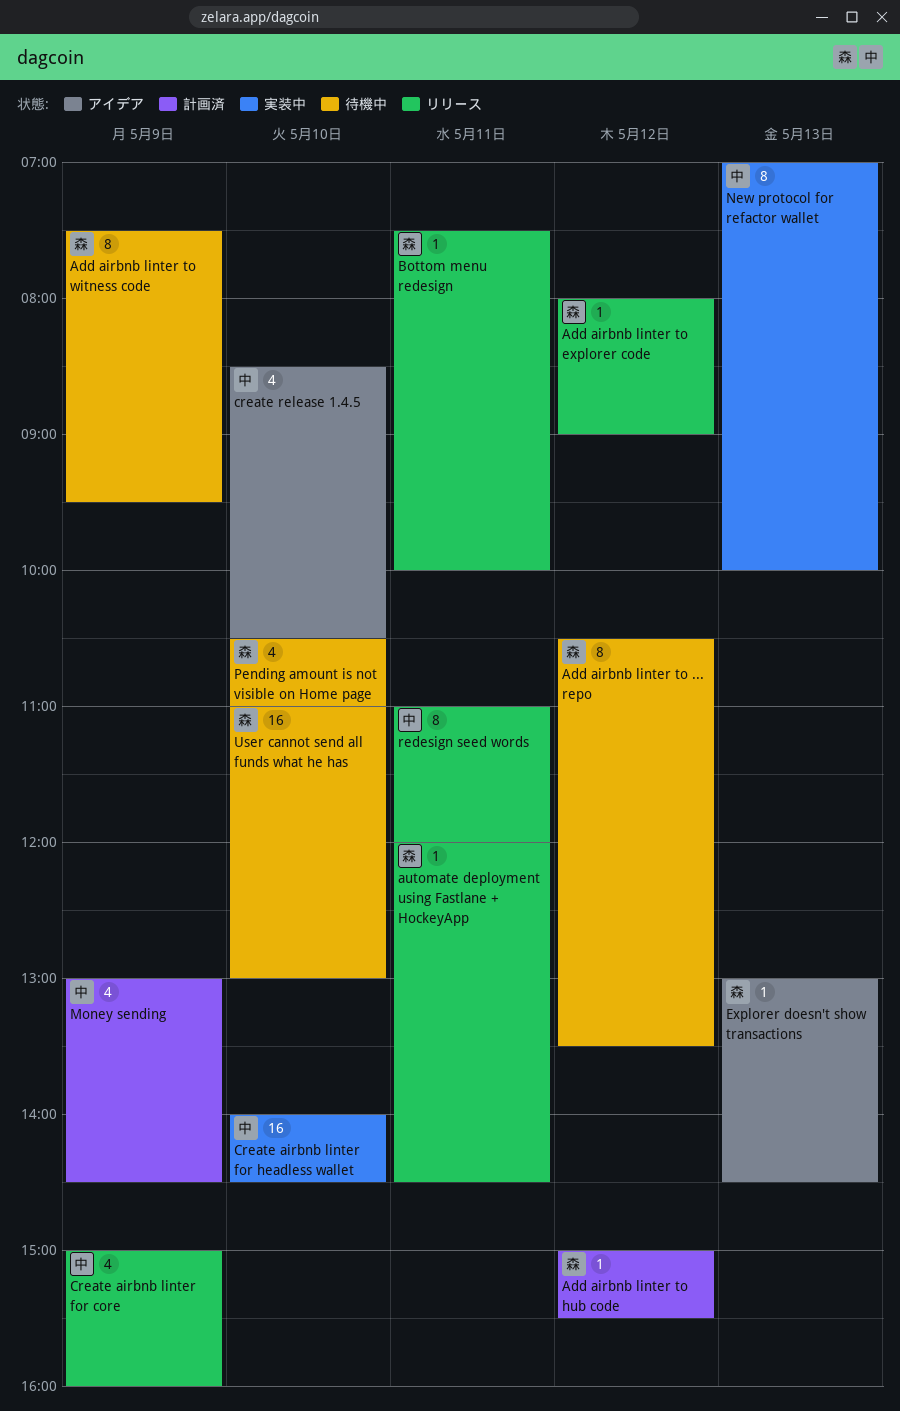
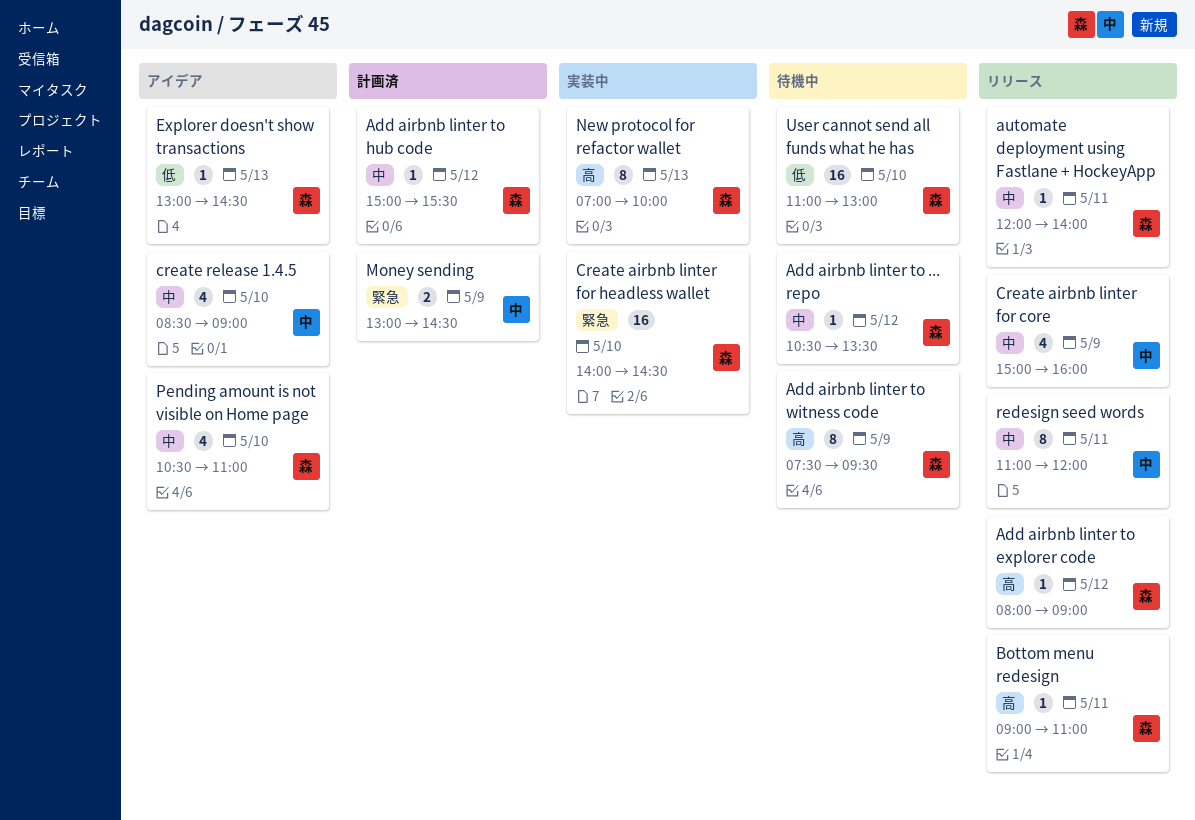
Add airbnb linter to ... repo, estimate: 8 -> 1
automate deployment using Fastlane + HockeyApp, ends: 14:30 -> 14:00
Bottom menu redesign, begins: 07:30 -> 09:00
Bottom menu redesign, ends: 10:00 -> 11:00
Create airbnb linter for headless wallet, owner: 中 -> 森
create release 1.4.5, ends: 10:30 -> 09:00
Money sending, estimate: 4 -> 2
New protocol for refactor wallet, owner: 中 -> 森
Pending amount is not visible on Home page, status: 待機中 -> アイデア

